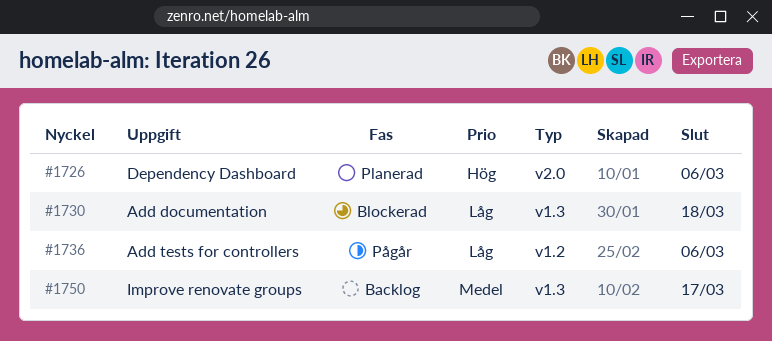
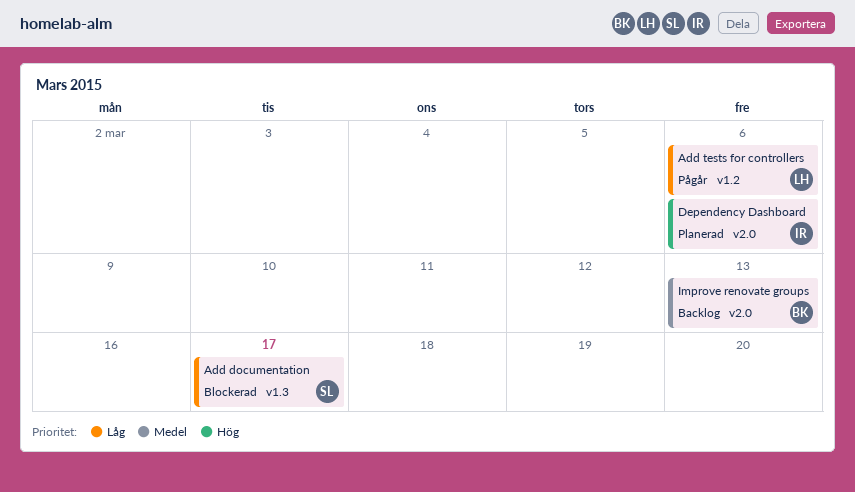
Add documentation, due: Mar 18 -> Mar 17
Improve renovate groups, label: v1.3 -> v2.0
Improve renovate groups, due: Mar 17 -> Mar 13

